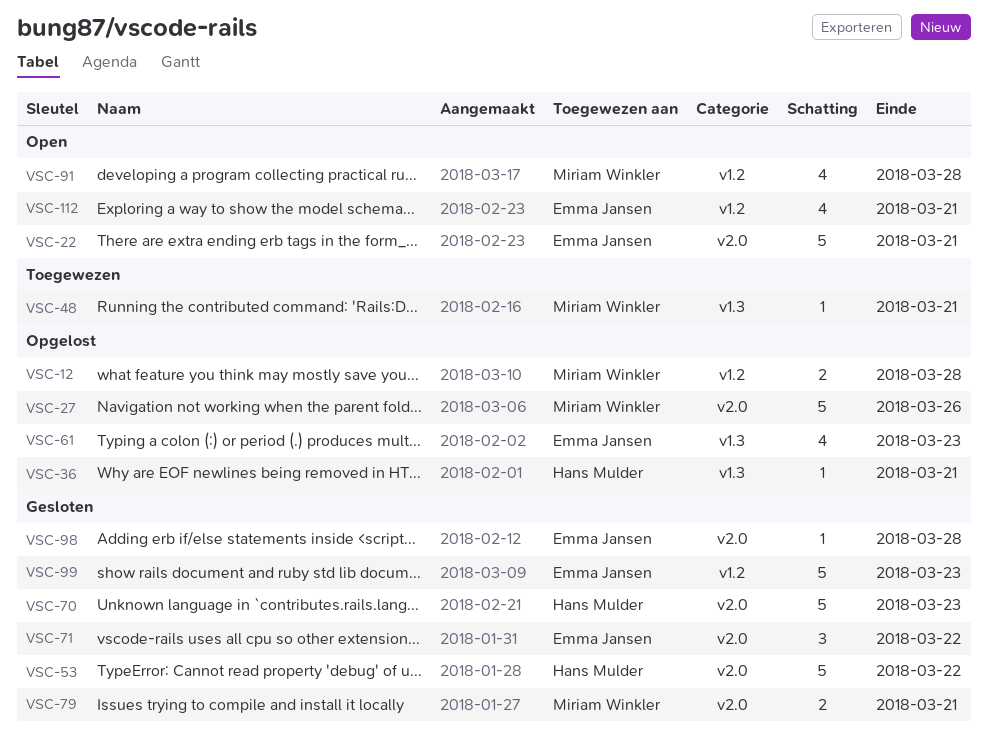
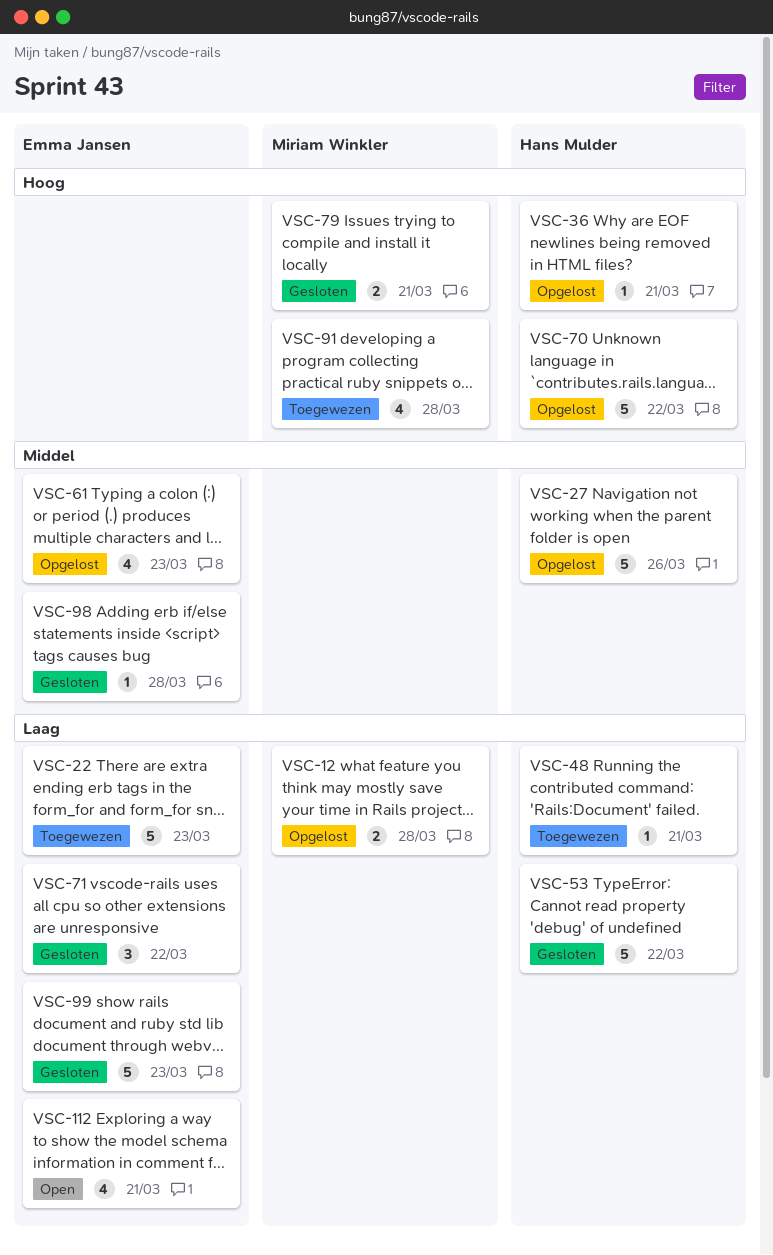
VSC-22, status: Open -> Toegewezen
VSC-22, due: Mar 21 -> Mar 23
VSC-27, owner: Miriam Winkler -> Hans Mulder
VSC-48, owner: Miriam Winkler -> Hans Mulder
VSC-70, status: Gesloten -> Opgelost
VSC-70, due: Mar 23 -> Mar 22
VSC-91, status: Open -> Toegewezen

